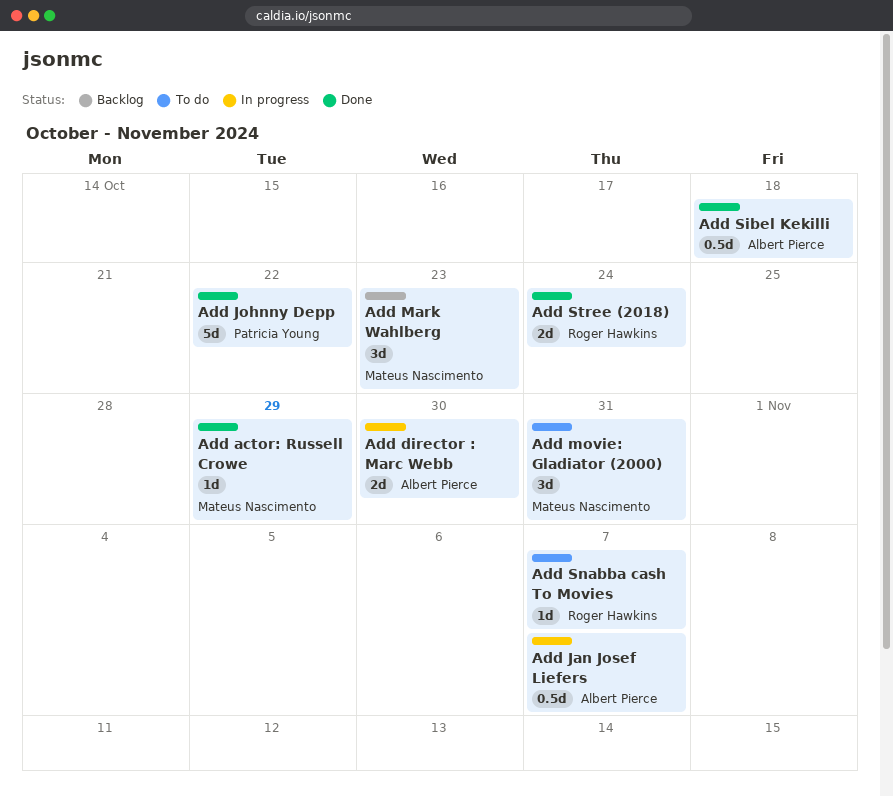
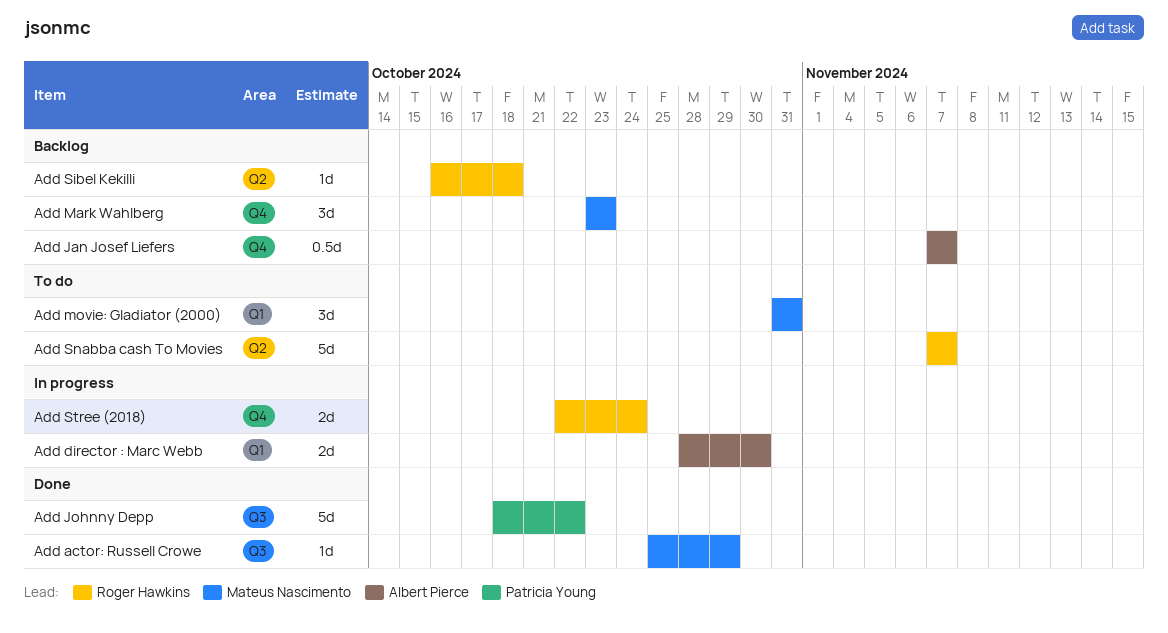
Add Jan Josef Liefers, status: In progress -> Backlog
Add Sibel Kekilli, status: Done -> Backlog
Add Sibel Kekilli, owner: Albert Pierce -> Roger Hawkins
Add Sibel Kekilli, estimate: 0.5d -> 1d
Add Snabba cash To Movies, estimate: 1d -> 5d
Add Stree (2018), status: Done -> In progress

